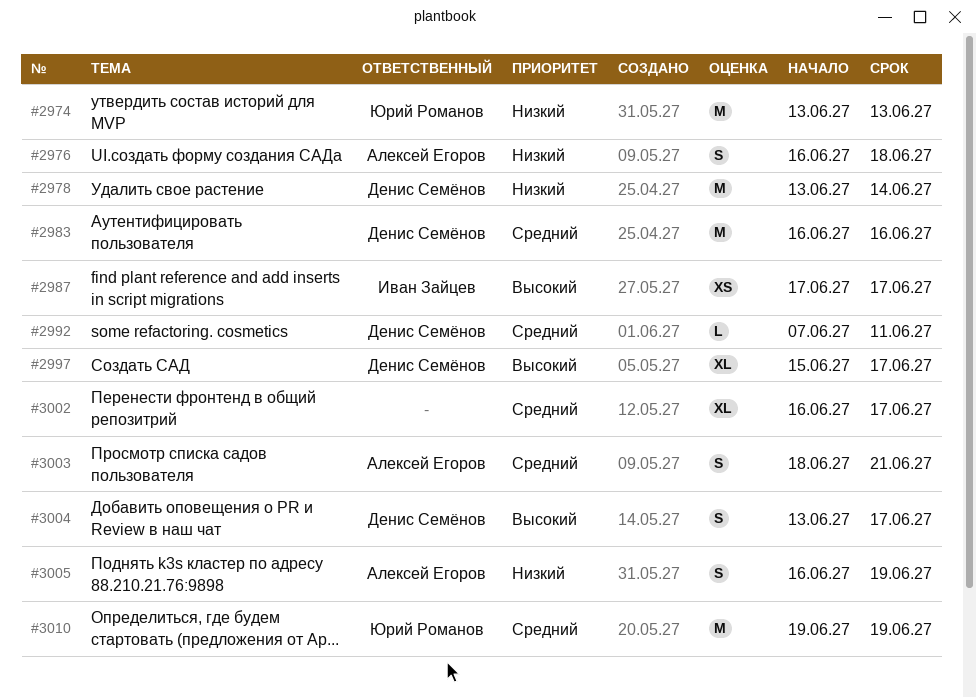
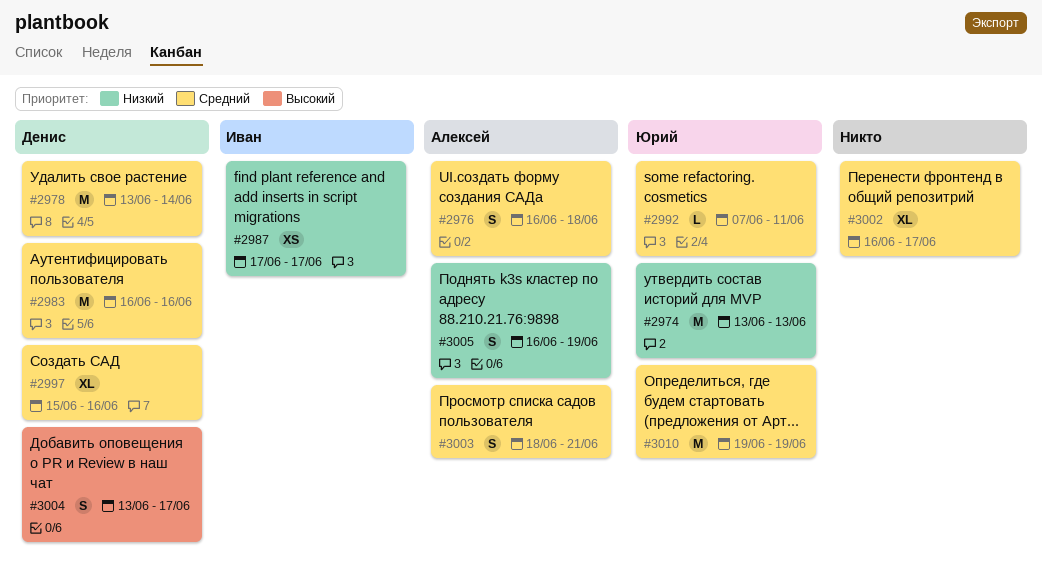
#2976, priority: Низкий -> Средний
#2978, priority: Низкий -> Средний
#2987, priority: Высокий -> Низкий
#2992, owner: Денис Семёнов -> Юрий Романов
#2997, priority: Высокий -> Средний
#2997, due: Jun 17 -> Jun 16

